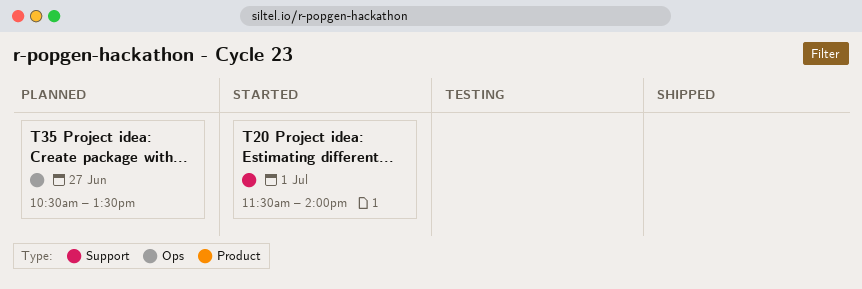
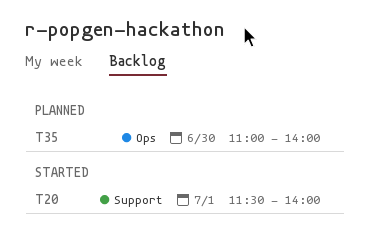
T35, day: Jun 27 -> Jun 30
T35, begins: 10:30 -> 11:00
T35, ends: 13:30 -> 14:00

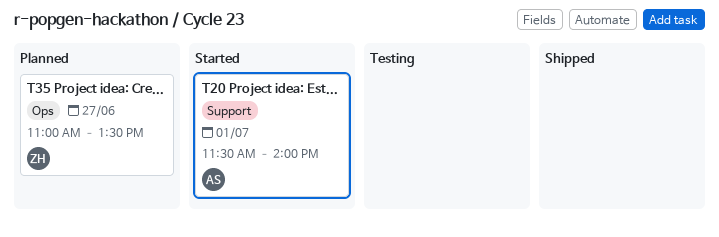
T35, day: Jun 30 -> Jun 27
T35, ends: 14:00 -> 13:30

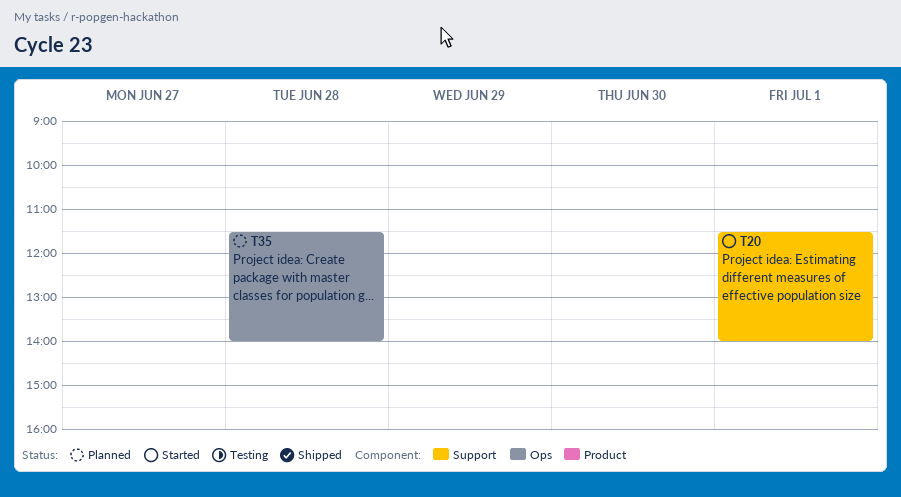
T35, day: Jun 27 -> Jun 28
T35, begins: 11:00 -> 11:30
T35, ends: 13:30 -> 14:00

